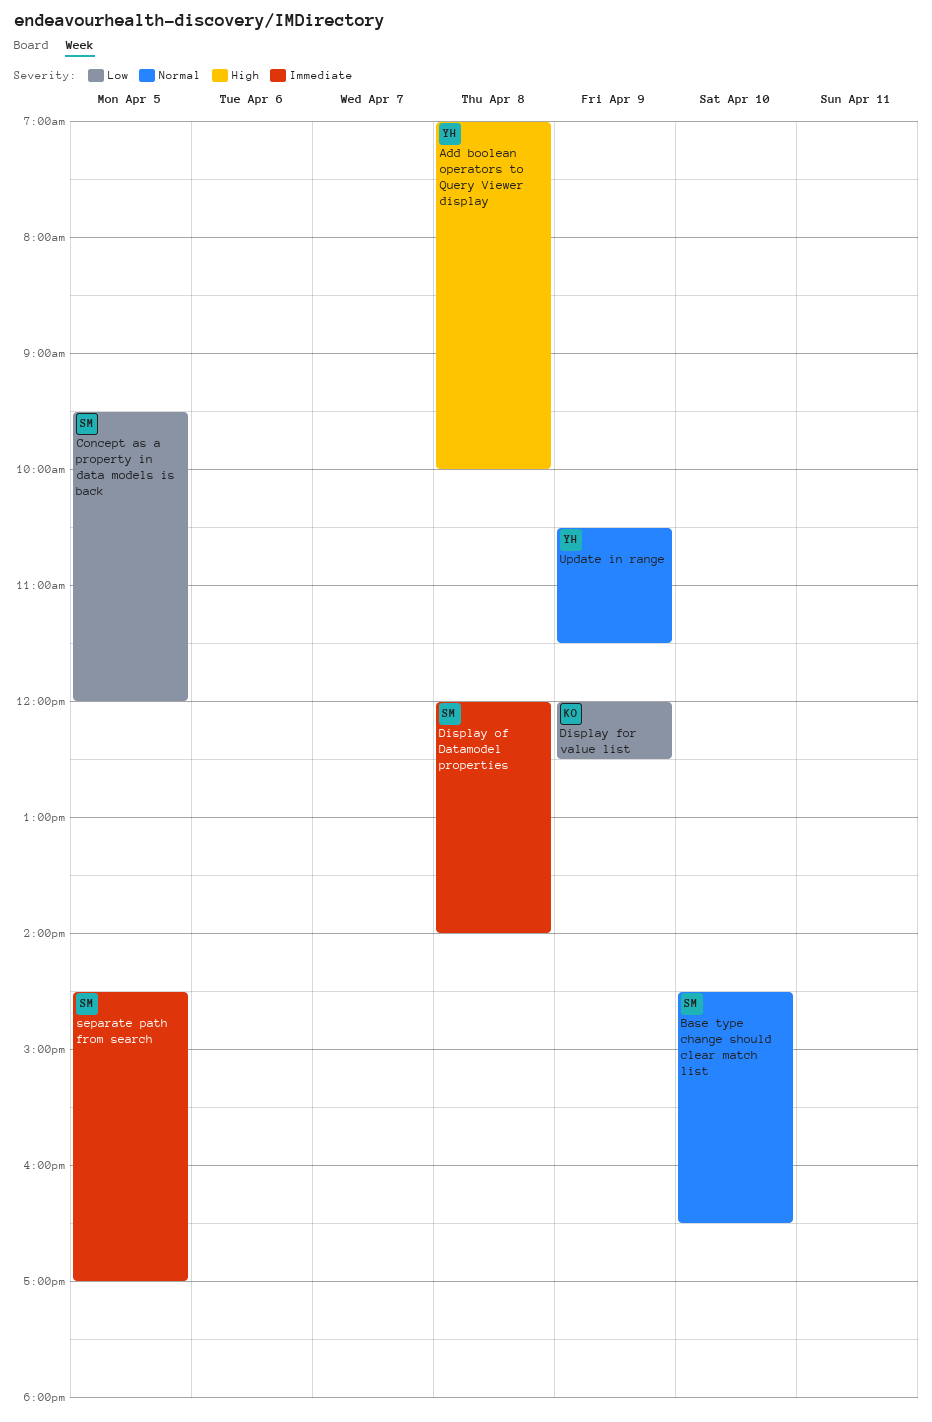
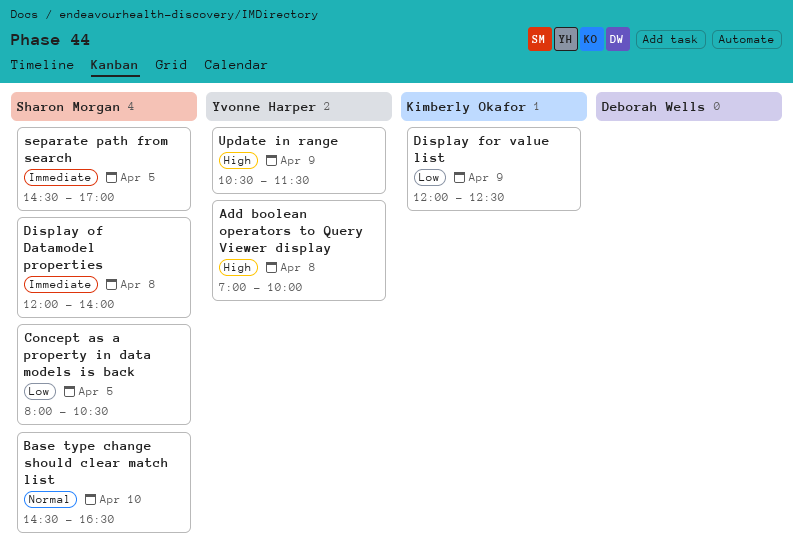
Concept as a property in data models is back, begins: 09:30 -> 08:00
Concept as a property in data models is back, ends: 12:00 -> 10:30
Update in range, priority: Normal -> High

